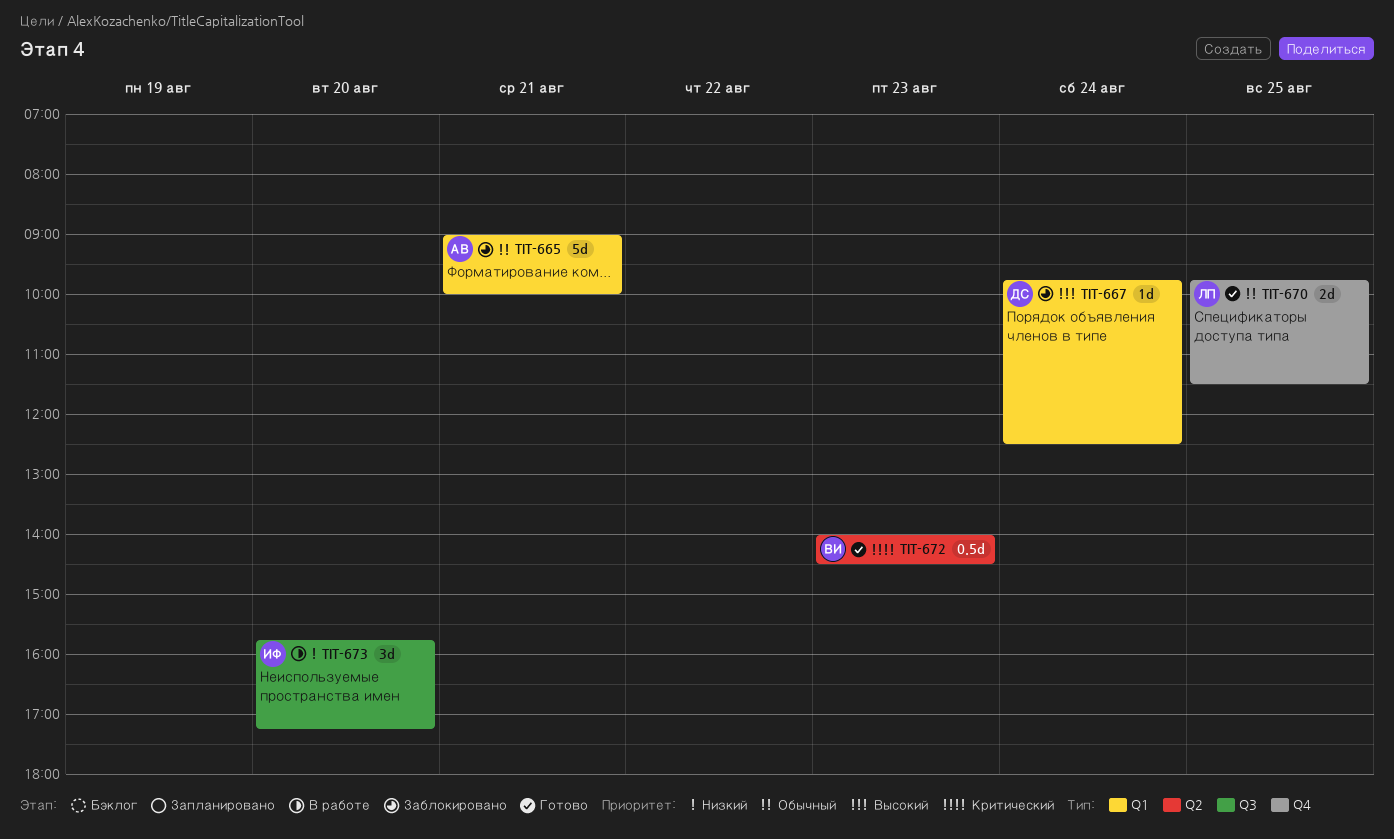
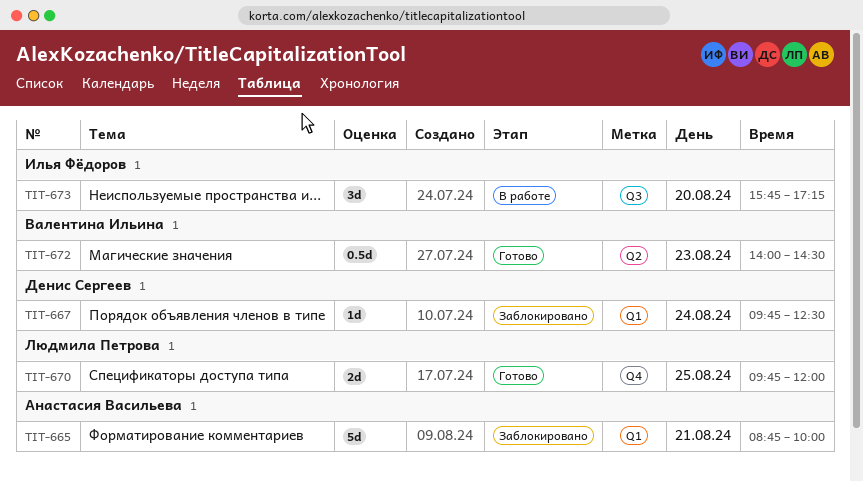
TIT-665, begins: 09:00 -> 08:45
TIT-670, ends: 11:30 -> 12:00

